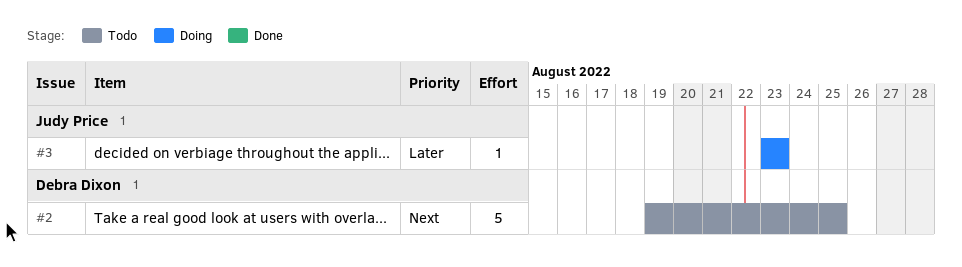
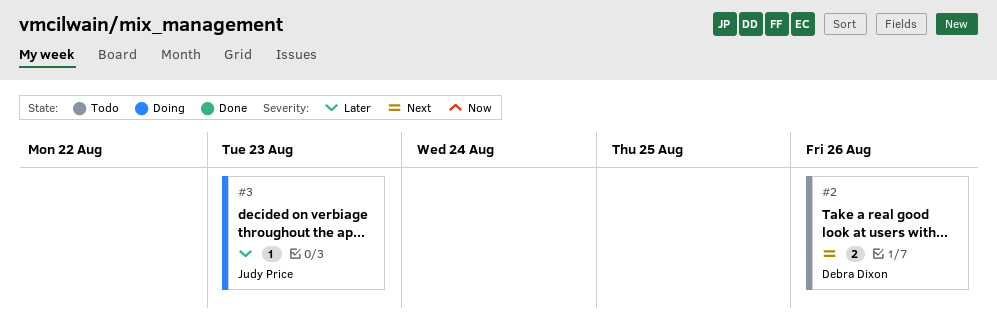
#2, estimate: 5 -> 2
#2, due: Aug 25 -> Aug 26

